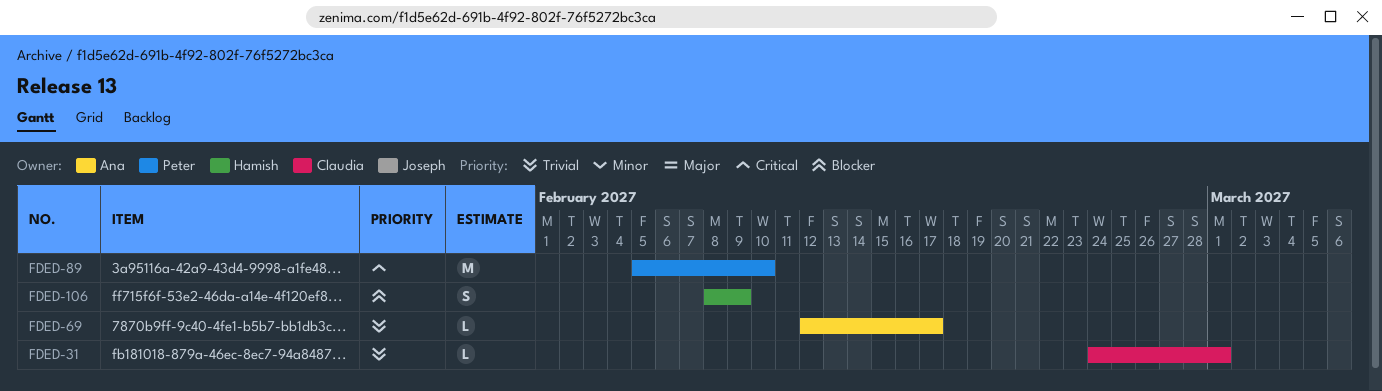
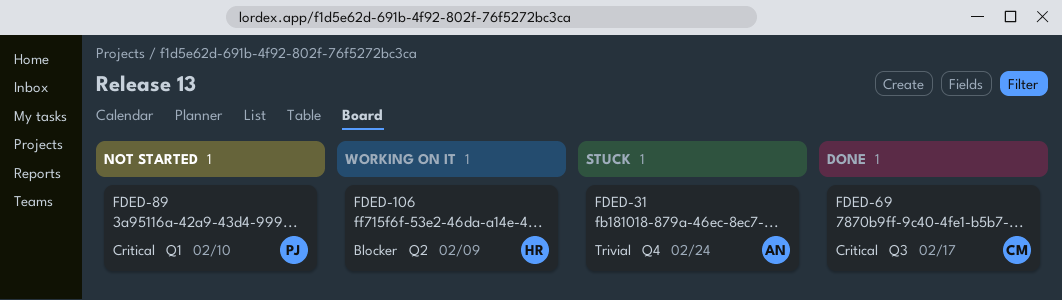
FDED-31, owner: Claudia -> Ana
FDED-31, due: Mar 1 -> Feb 24
FDED-69, owner: Ana -> Claudia
FDED-69, priority: Trivial -> Critical

